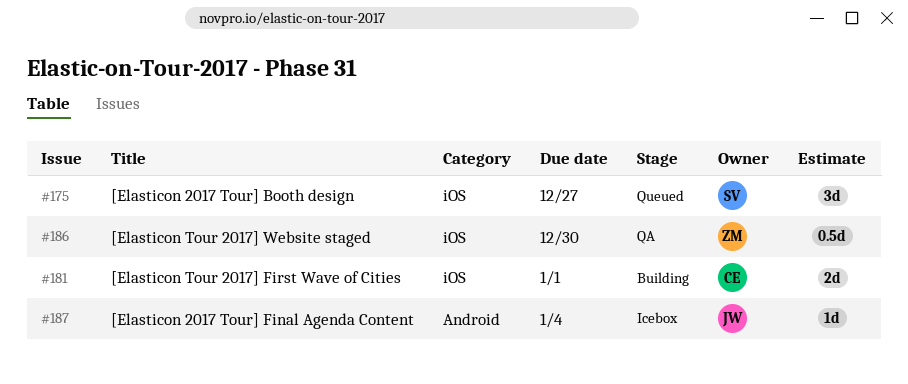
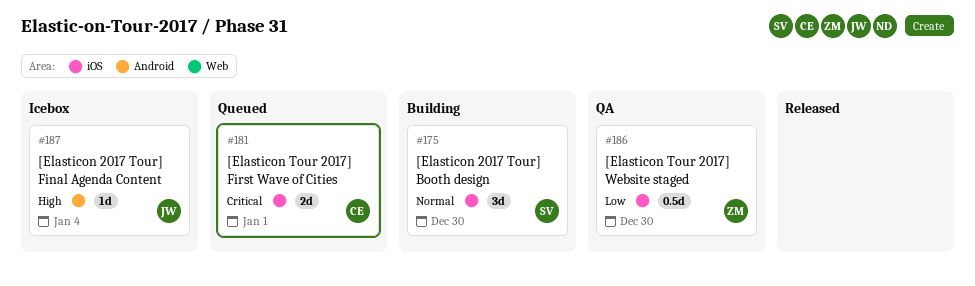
#175, status: Queued -> Building
#175, due: Dec 27 -> Dec 30
#181, status: Building -> Queued

